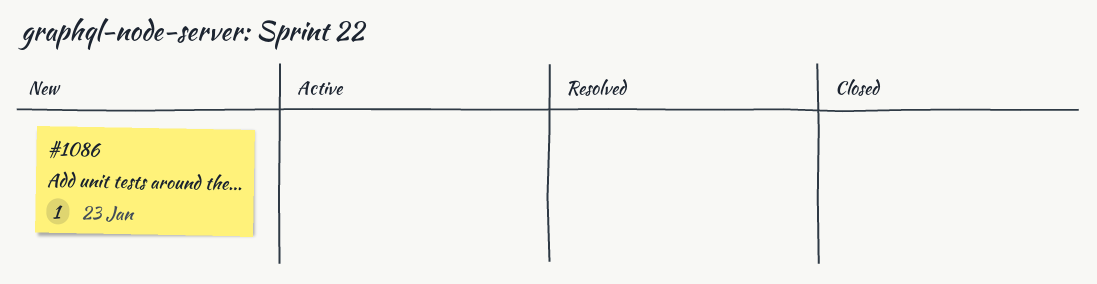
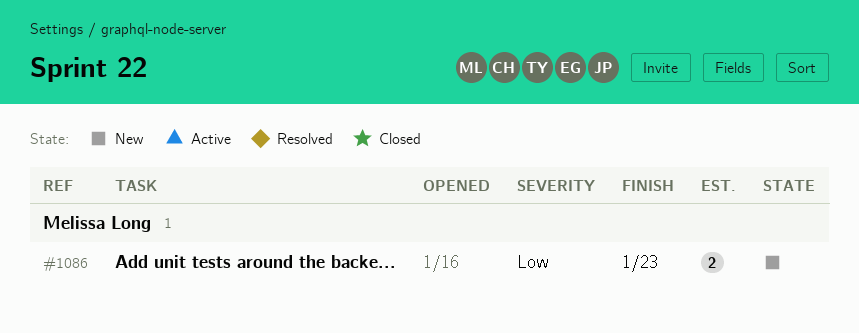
#1086, estimate: 1 -> 2

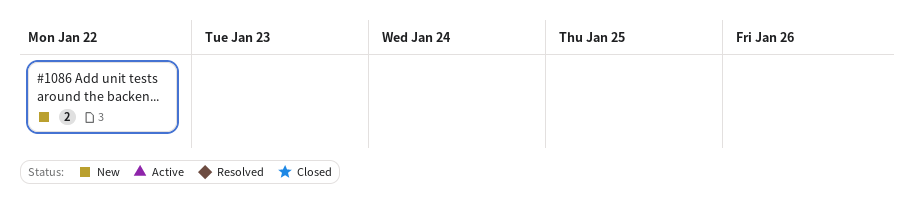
#1086, due: Jan 23 -> Jan 22

